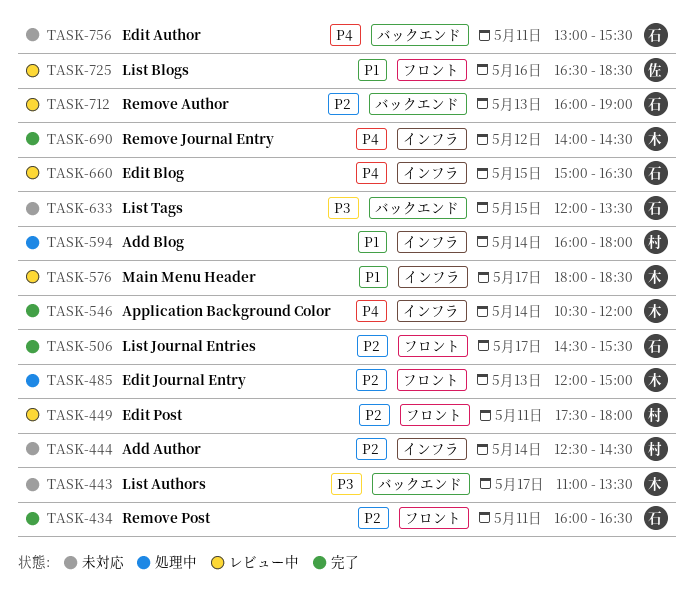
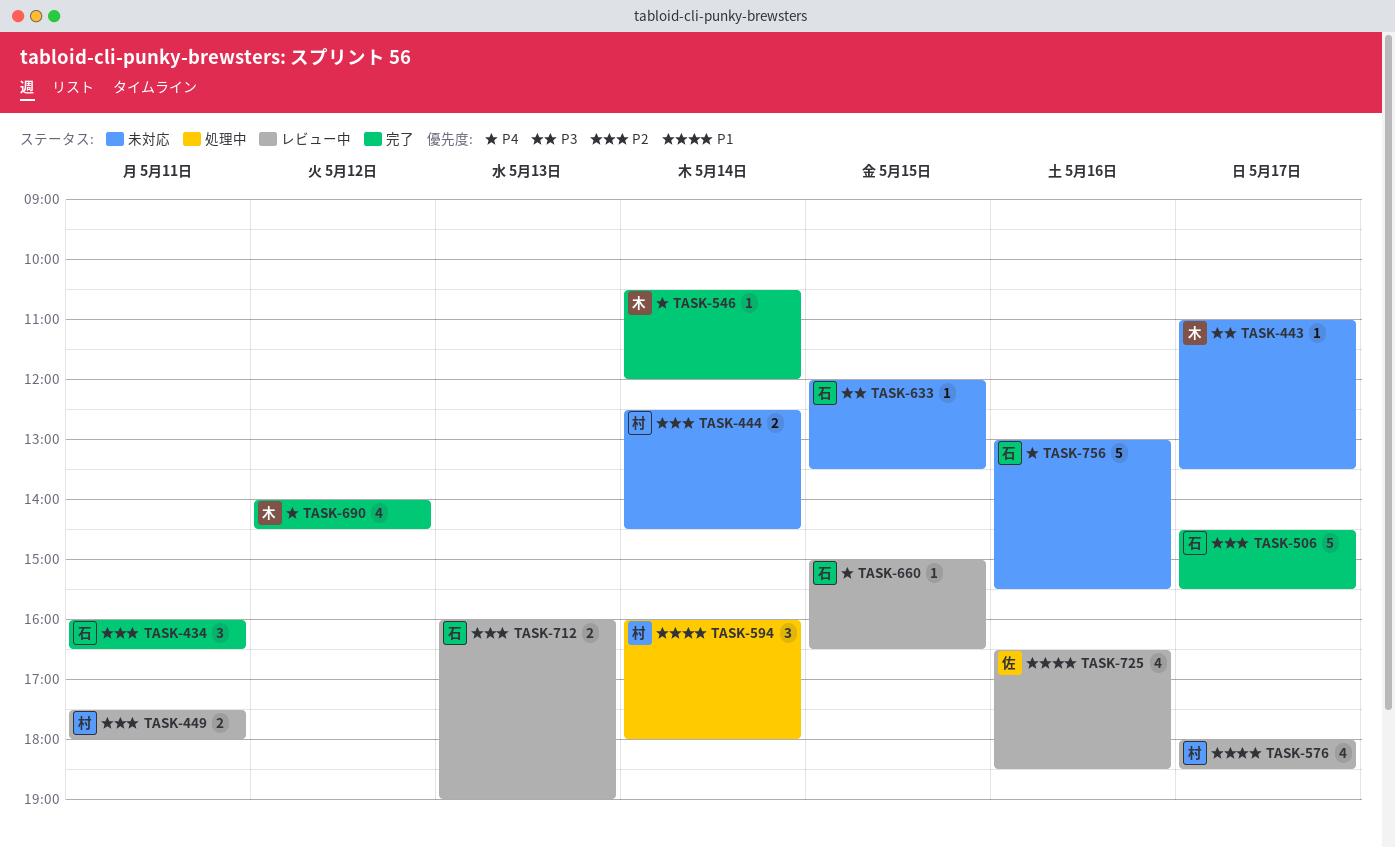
TASK-485: present -> none
TASK-576, owner: 木 -> 村
TASK-756, day: May 11 -> May 16

